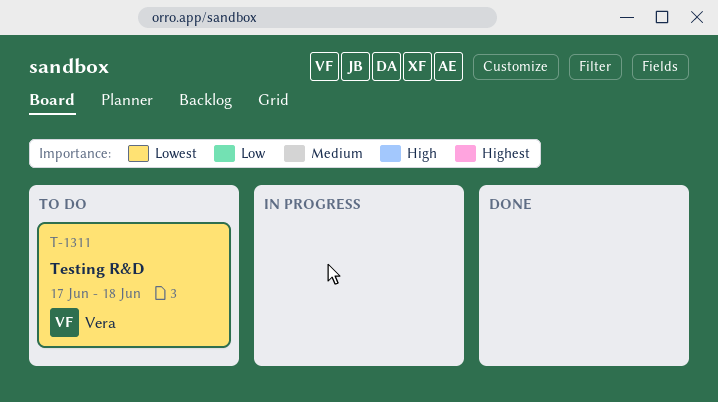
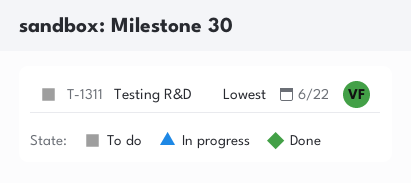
T-1311, due: Jun 18 -> Jun 22

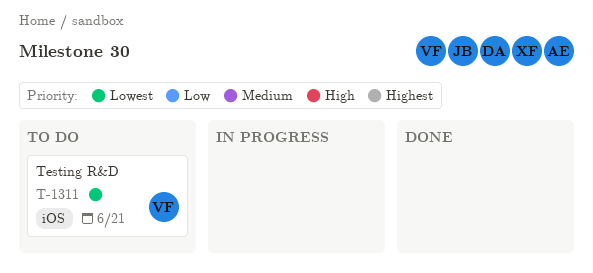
T-1311, due: Jun 22 -> Jun 21

